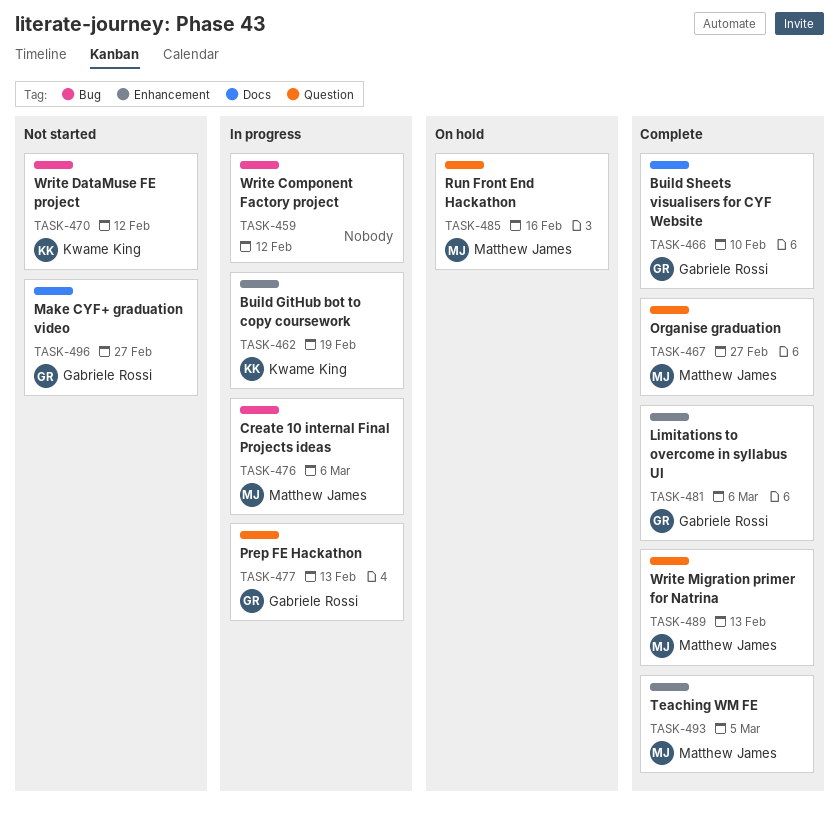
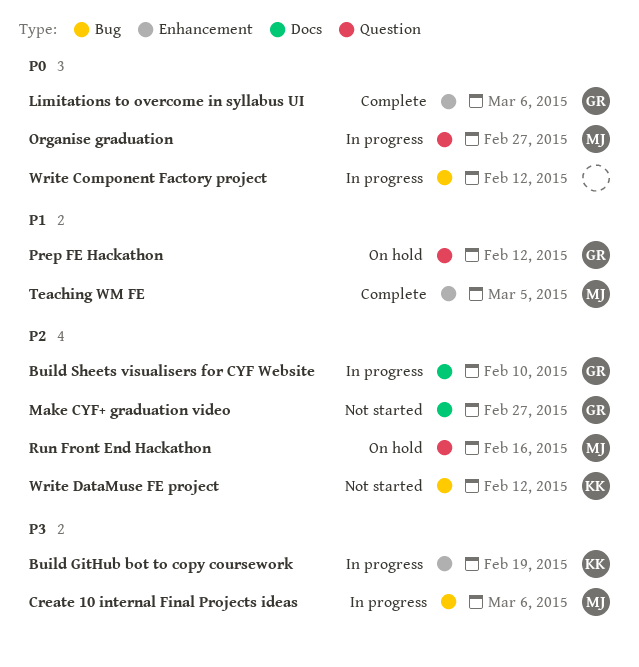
Build Sheets visualisers for CYF Website, status: Complete -> In progress
Organise graduation, status: Complete -> In progress
Prep FE Hackathon, status: In progress -> On hold
Prep FE Hackathon, due: Feb 13 -> Feb 12
Write Migration primer for Natrina: present -> none

